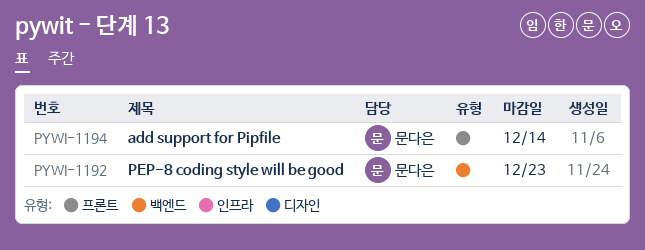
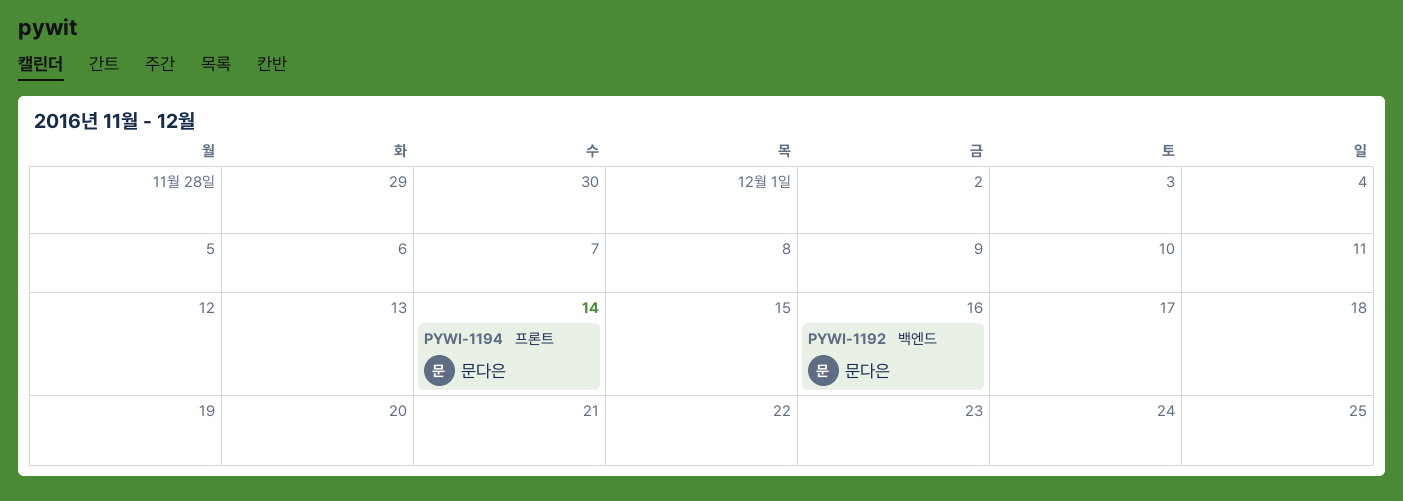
PYWI-1192, due: Dec 23 -> Dec 16

